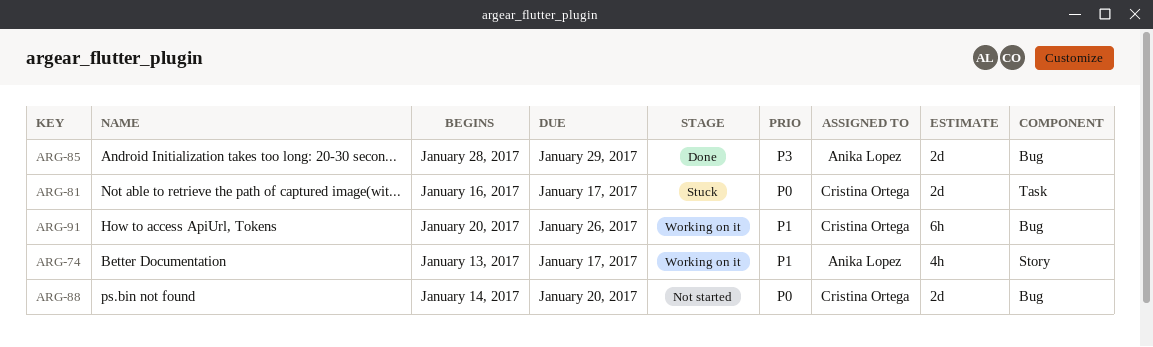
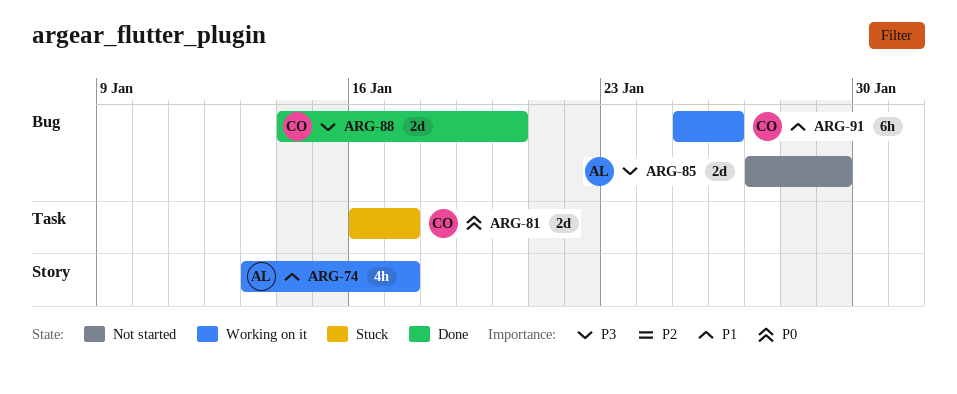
ARG-85, status: Done -> Not started
ARG-85, start: Jan 28 -> Jan 27
ARG-88, status: Not started -> Done
ARG-88, priority: P0 -> P3
ARG-91, start: Jan 20 -> Jan 25

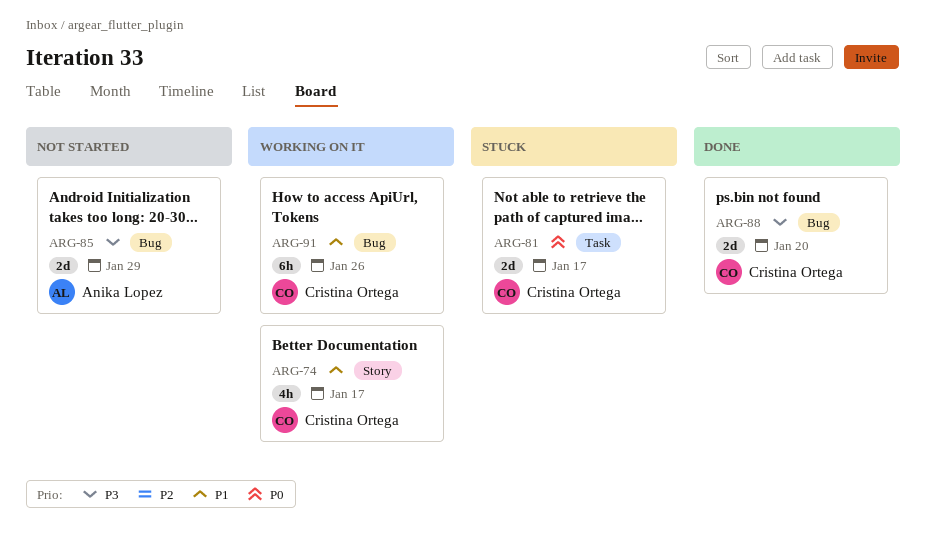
ARG-74, owner: Anika Lopez -> Cristina Ortega

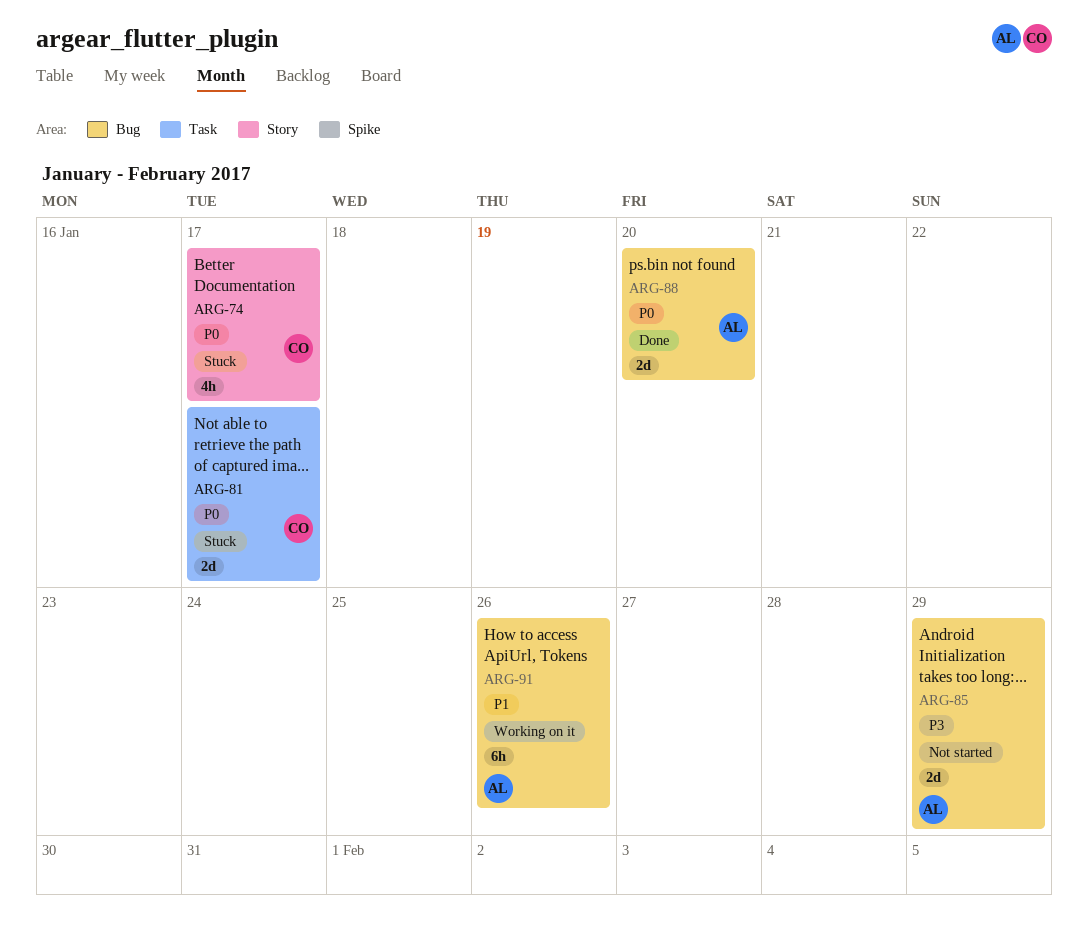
ARG-74, status: Working on it -> Stuck
ARG-74, priority: P1 -> P0
ARG-88, owner: Cristina Ortega -> Anika Lopez
ARG-88, priority: P3 -> P0
ARG-91, owner: Cristina Ortega -> Anika Lopez

